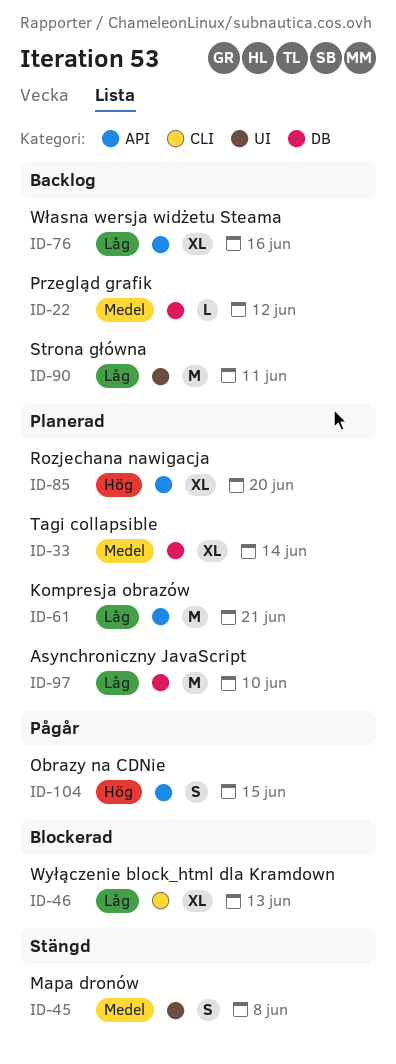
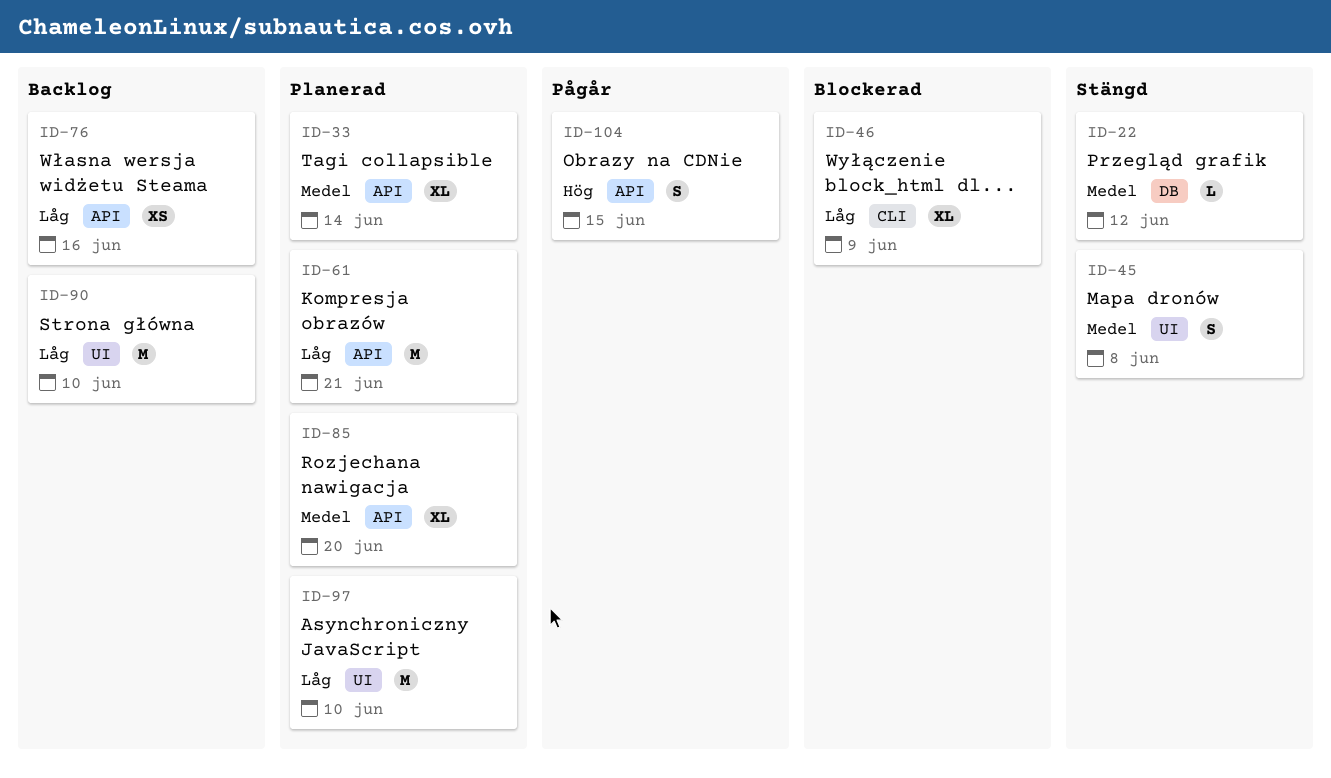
ID-22, status: Backlog -> Stängd
ID-33, label: DB -> API
ID-46, due: Jun 13 -> Jun 9
ID-76, estimate: XL -> XS
ID-85, priority: Hög -> Medel
ID-90, due: Jun 11 -> Jun 10
ID-97, label: DB -> UI

